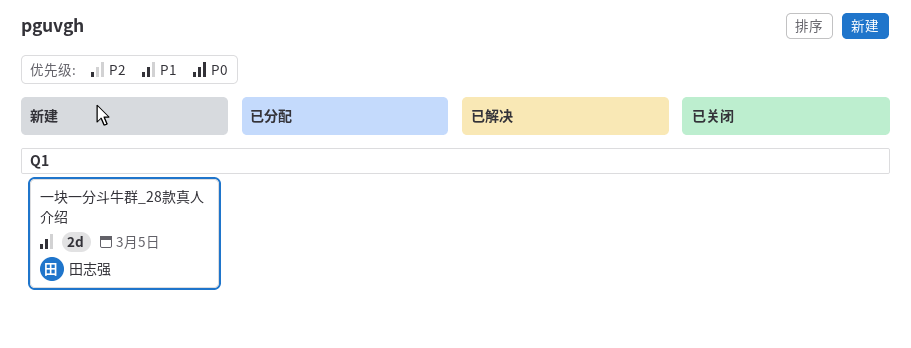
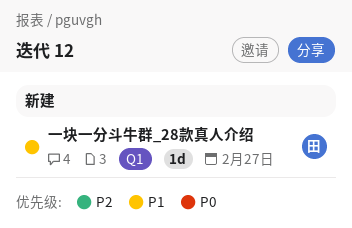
一块一分斗牛群_28款真人介绍, estimate: 2d -> 1d
一块一分斗牛群_28款真人介绍, due: Mar 5 -> Feb 27

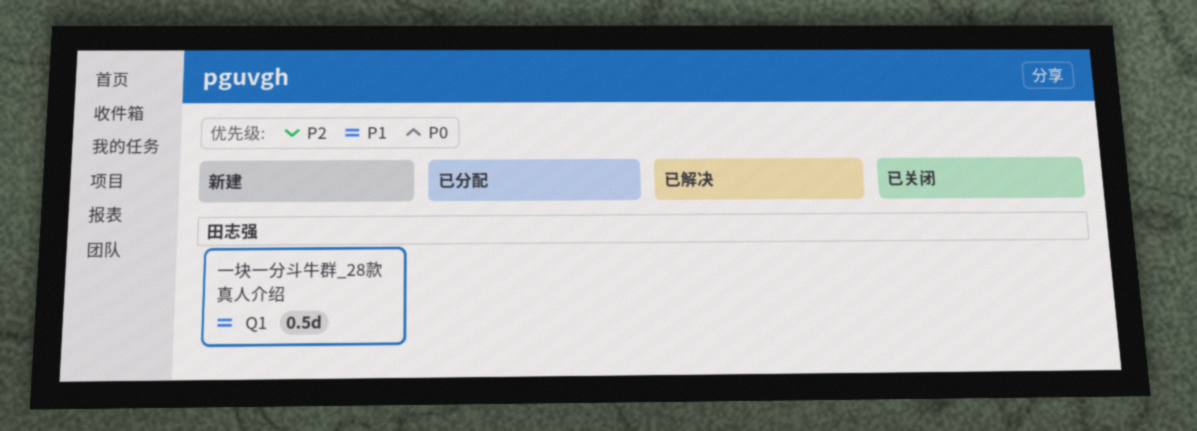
一块一分斗牛群_28款真人介绍, estimate: 1d -> 0.5d

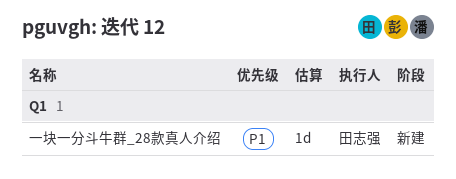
一块一分斗牛群_28款真人介绍, estimate: 0.5d -> 1d

